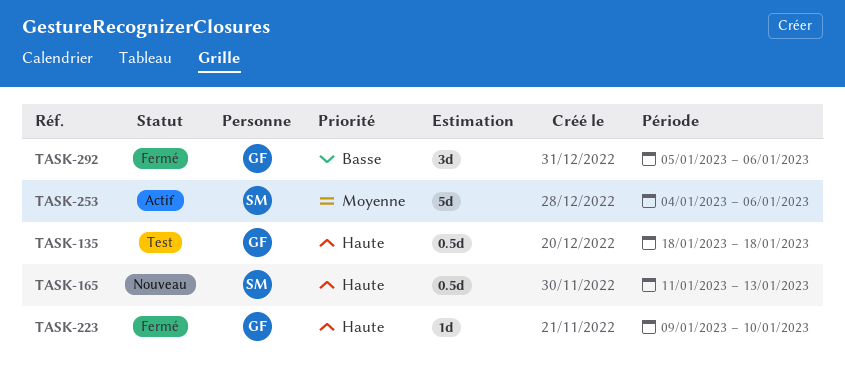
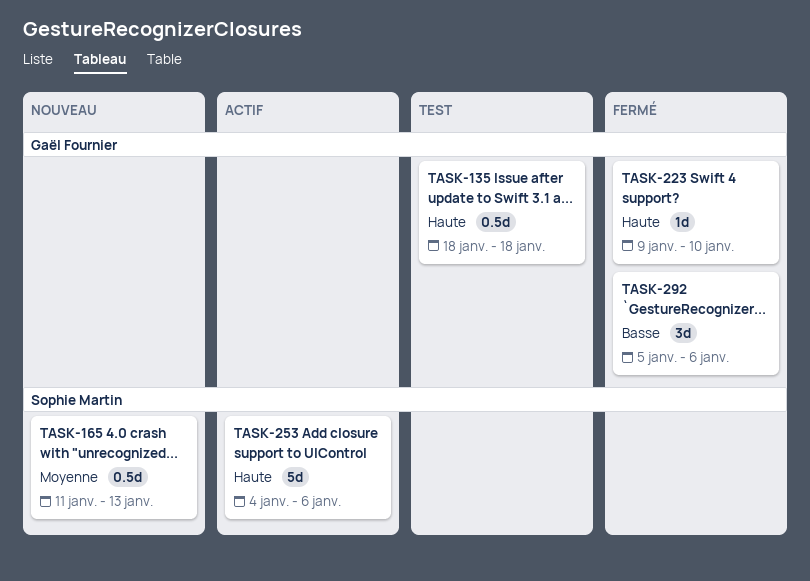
TASK-165, priority: Haute -> Moyenne
TASK-253, priority: Moyenne -> Haute

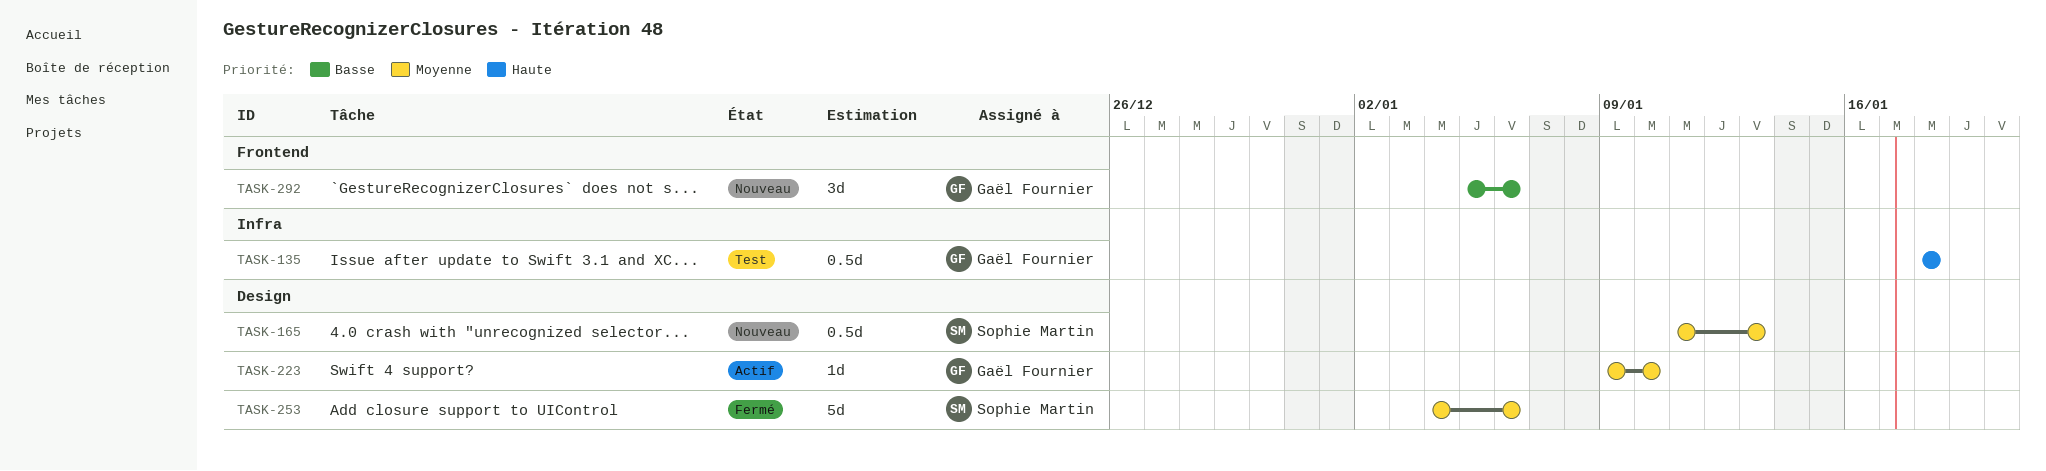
TASK-223, status: Fermé -> Actif
TASK-223, priority: Haute -> Moyenne
TASK-253, status: Actif -> Fermé
TASK-253, priority: Haute -> Moyenne
TASK-292, status: Fermé -> Nouveau

